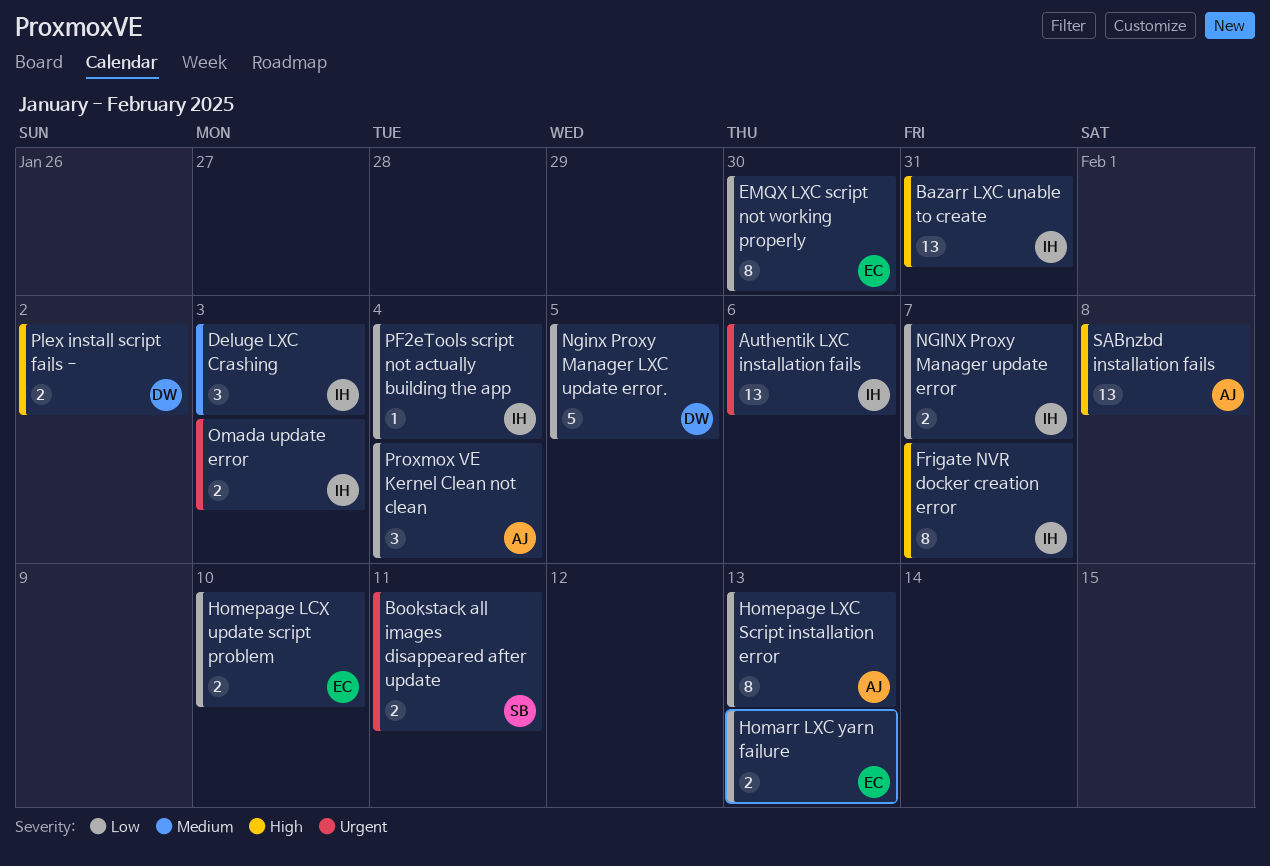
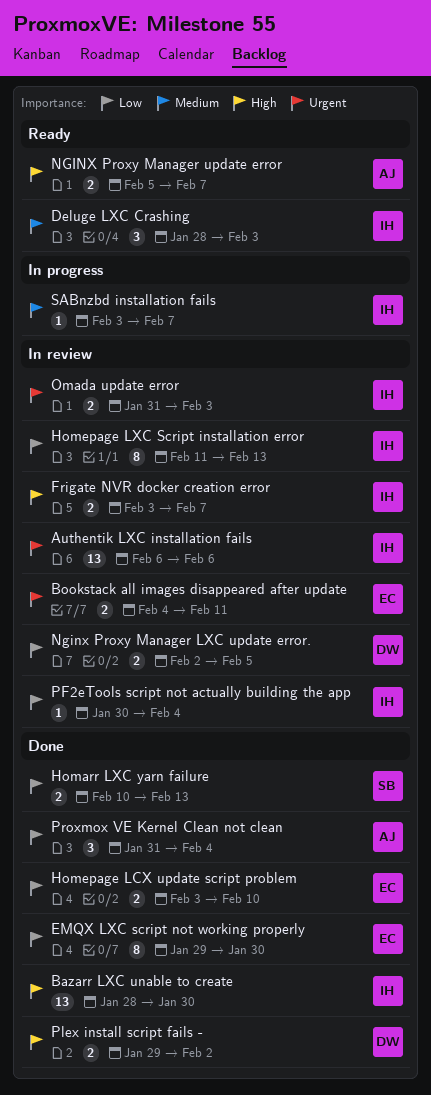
Bazarr LXC unable to create, due: Jan 31 -> Jan 30
Bookstack all images disappeared after update, owner: SB -> EC
Frigate NVR docker creation error, estimate: 8 -> 2
Homarr LXC yarn failure, owner: EC -> SB
Homepage LXC Script installation error, owner: AJ -> IH
Nginx Proxy Manager LXC update error., estimate: 5 -> 2
NGINX Proxy Manager update error, owner: IH -> AJ
NGINX Proxy Manager update error, priority: Low -> High
SABnzbd installation fails, owner: AJ -> IH
SABnzbd installation fails, priority: High -> Medium
SABnzbd installation fails, estimate: 13 -> 1
SABnzbd installation fails, due: Feb 8 -> Feb 7

